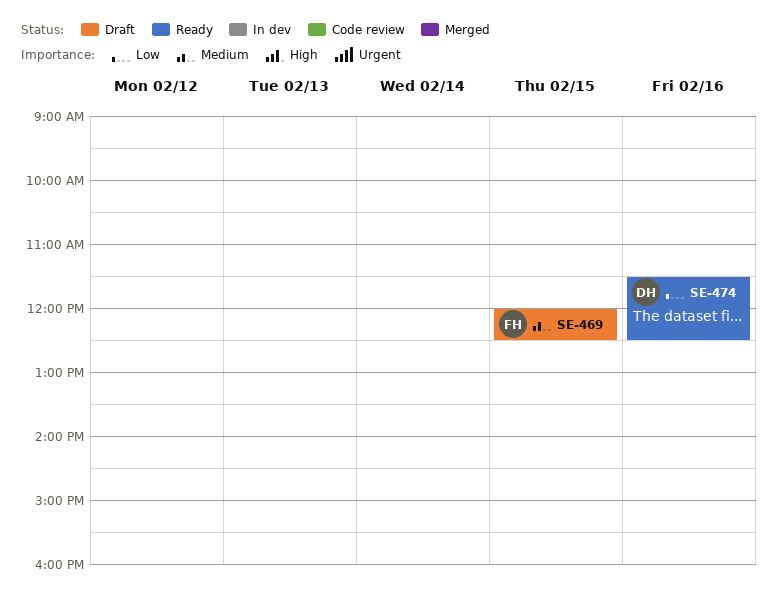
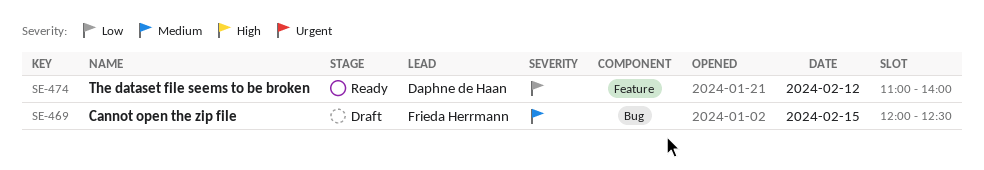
SE-474, day: Feb 16 -> Feb 12
SE-474, begins: 11:30 -> 11:00
SE-474, ends: 12:30 -> 14:00

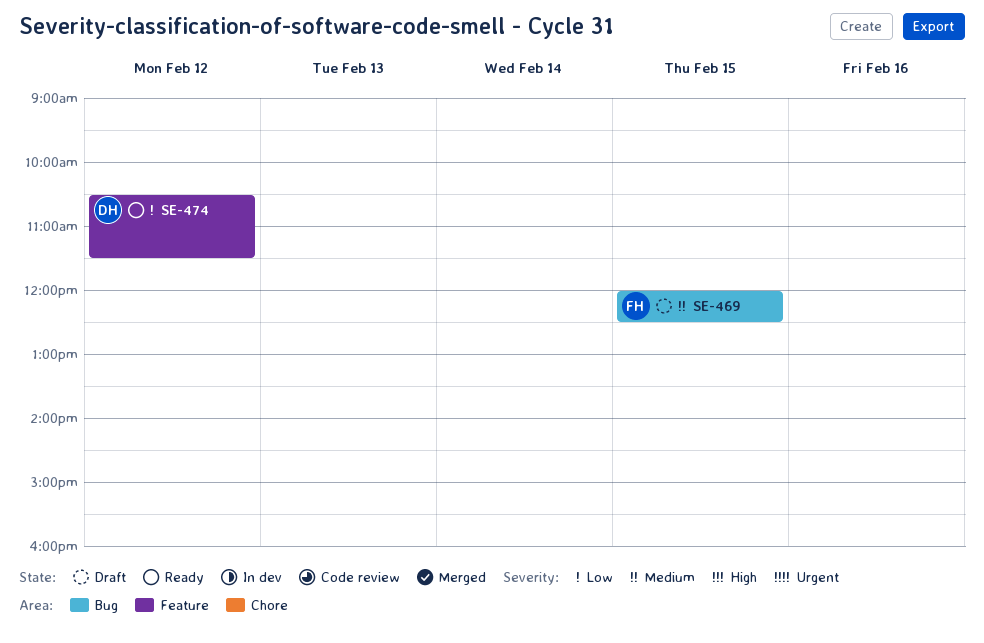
SE-474, begins: 11:00 -> 10:30
SE-474, ends: 14:00 -> 11:30

